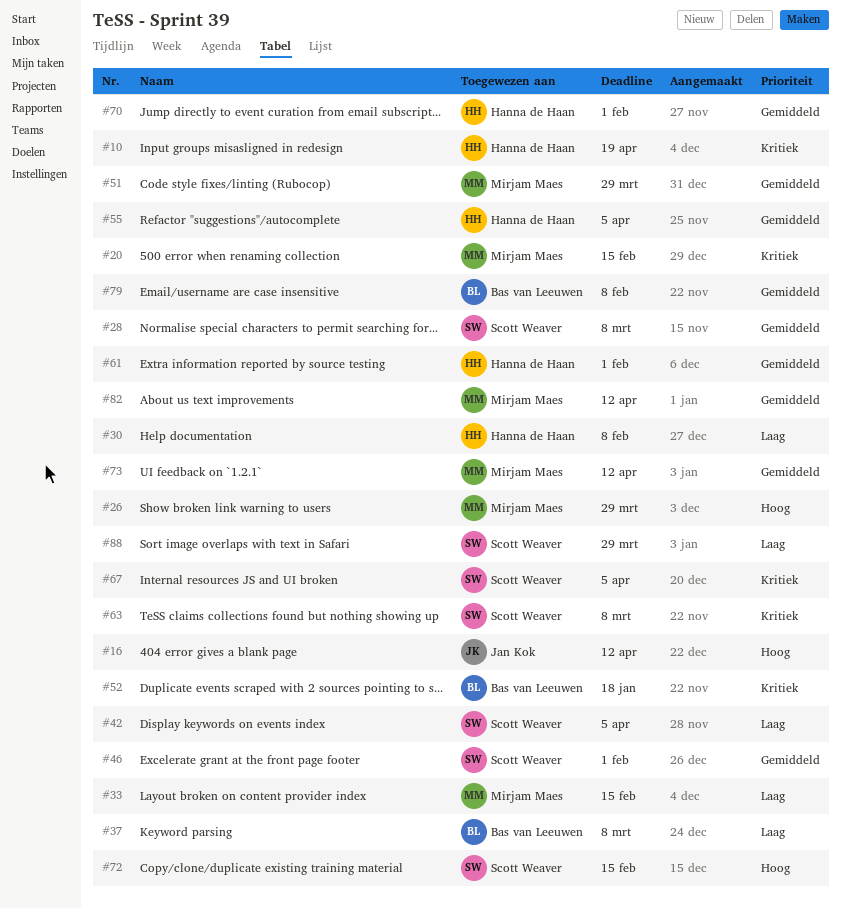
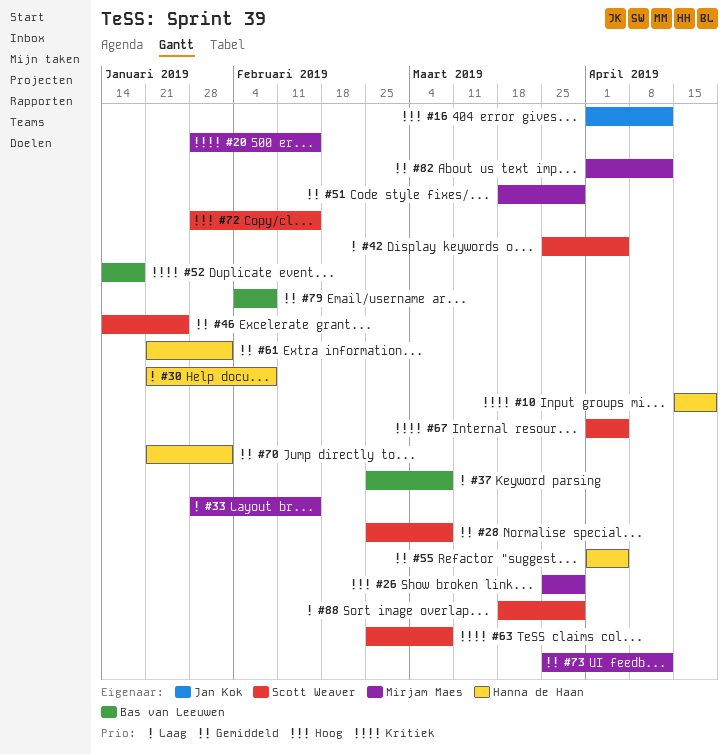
#46, due: Feb 1 -> Jan 25

